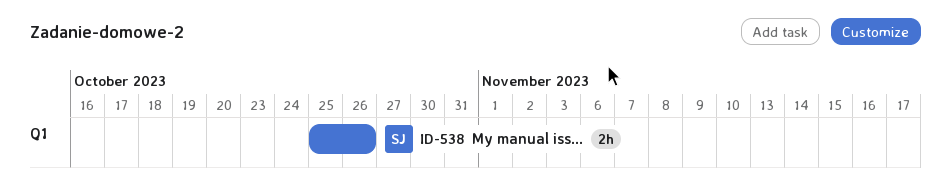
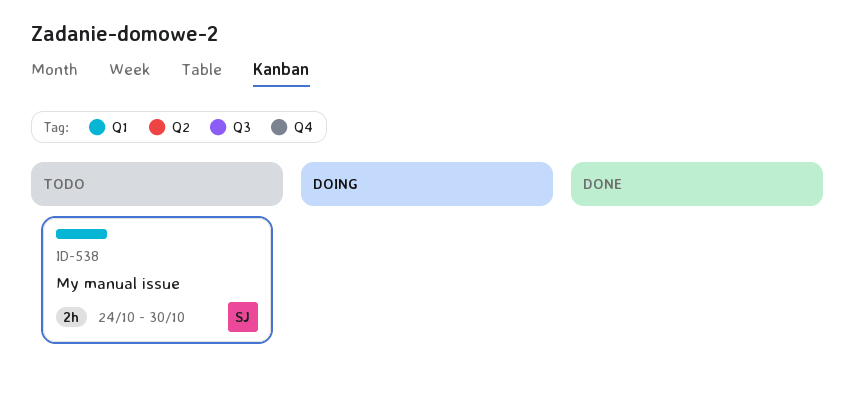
ID-538, start: Oct 25 -> Oct 24
ID-538, due: Oct 26 -> Oct 30

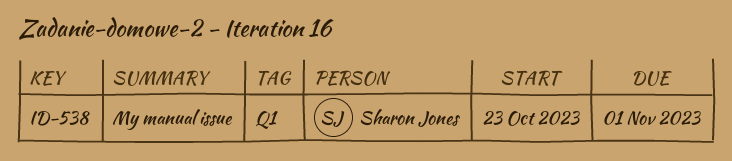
ID-538, start: Oct 24 -> Oct 23
ID-538, due: Oct 30 -> Nov 1

